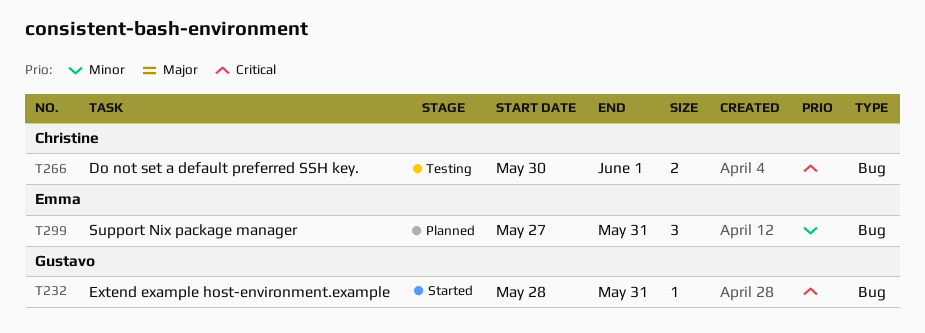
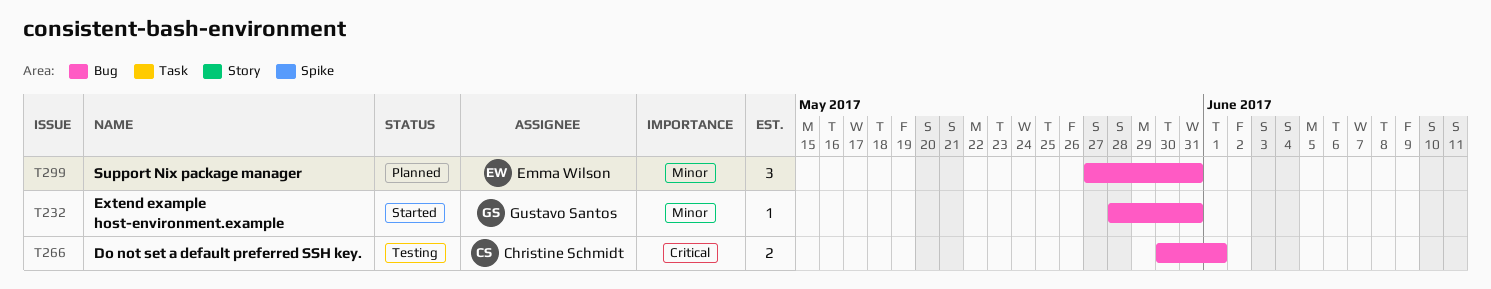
T232, priority: Critical -> Minor

